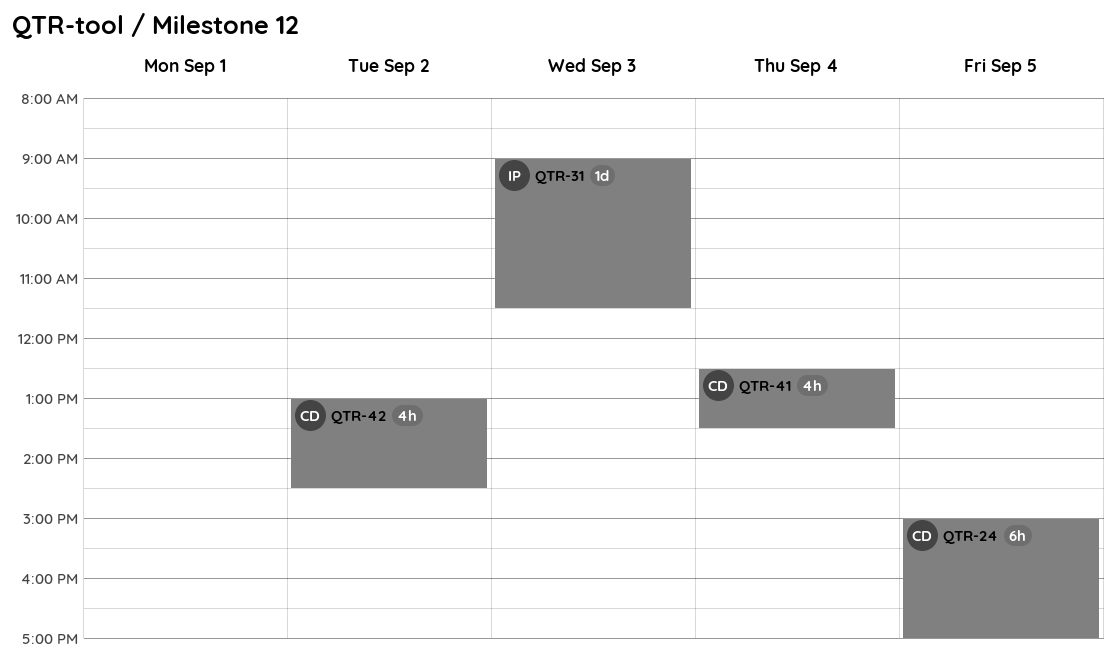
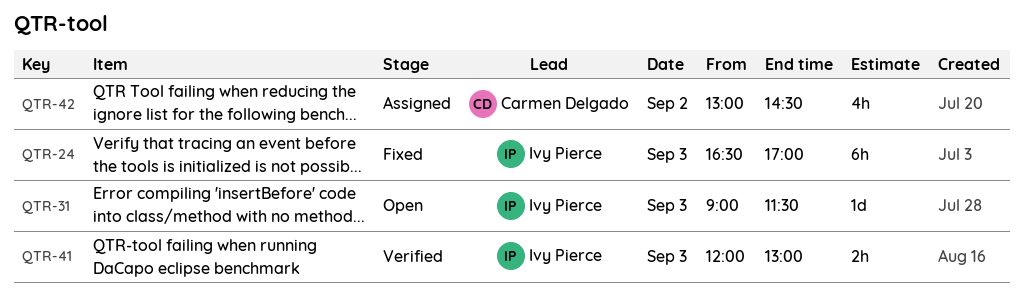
QTR-24, owner: Carmen Delgado -> Ivy Pierce
QTR-24, day: Sep 5 -> Sep 3
QTR-24, begins: 15:00 -> 16:30
QTR-41, owner: Carmen Delgado -> Ivy Pierce
QTR-41, estimate: 4h -> 2h
QTR-41, day: Sep 4 -> Sep 3
QTR-41, begins: 12:30 -> 12:00
QTR-41, ends: 13:30 -> 13:00

